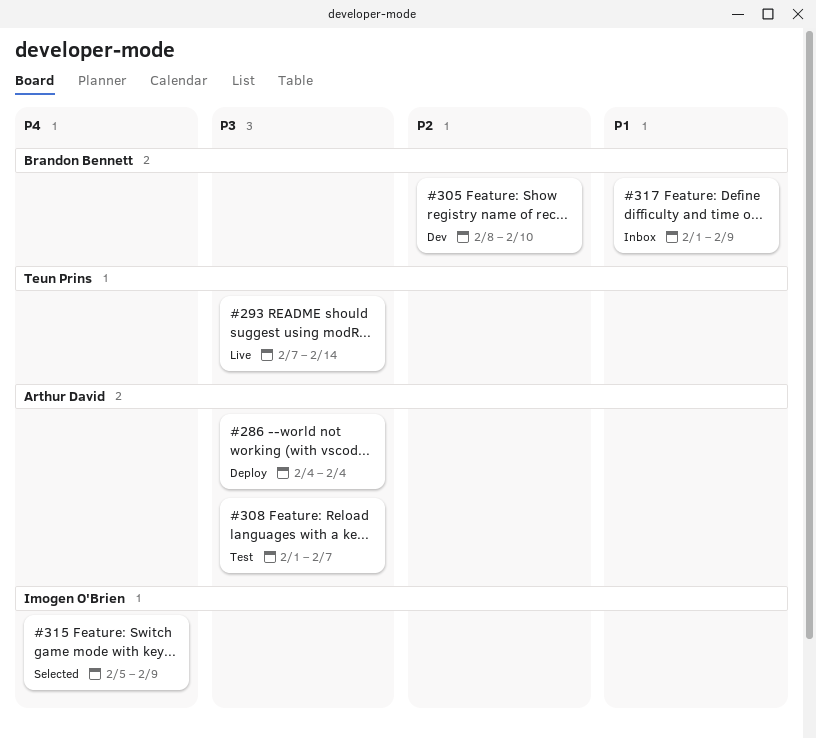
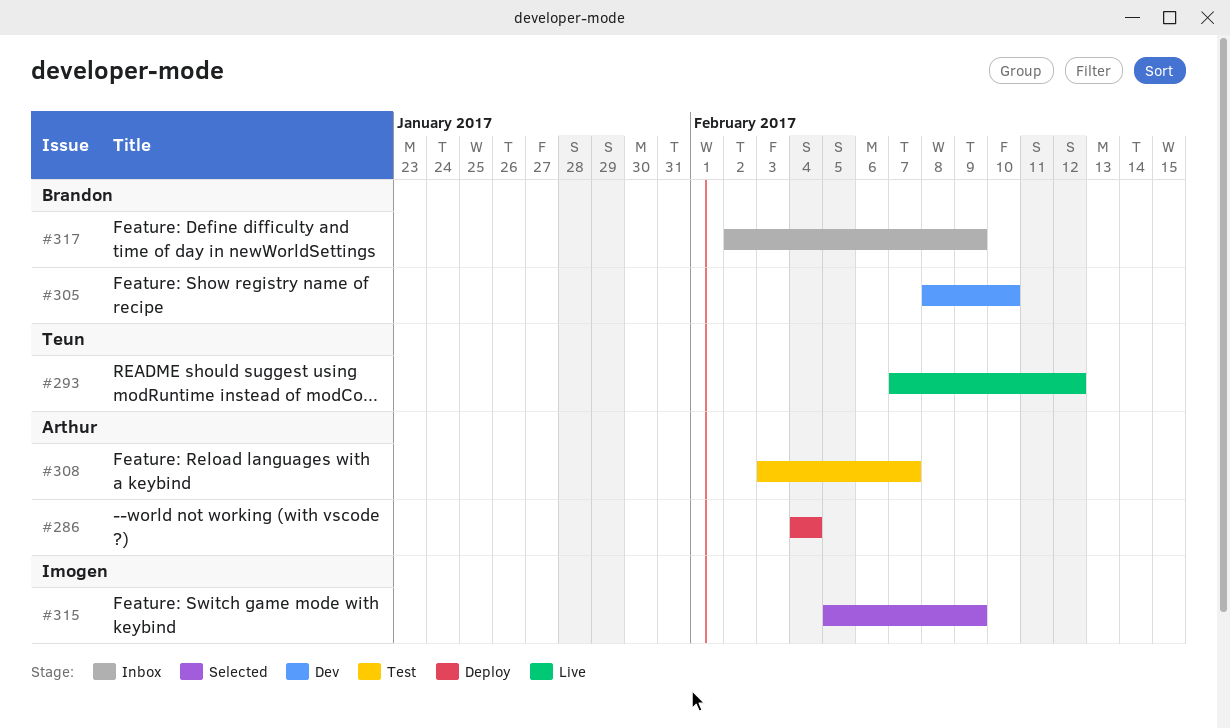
#293, due: Feb 14 -> Feb 12
#308, start: Feb 1 -> Feb 3
#317, start: Feb 1 -> Feb 2

